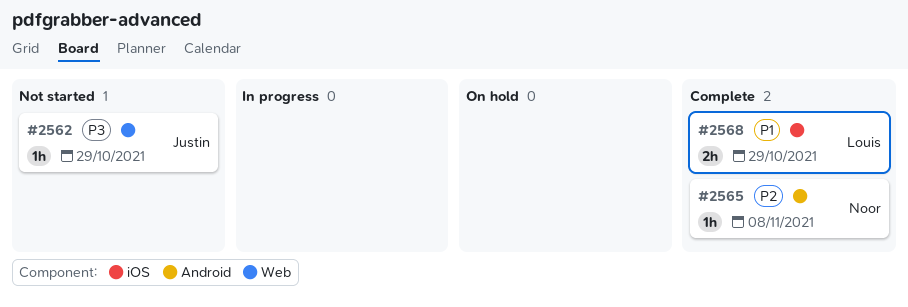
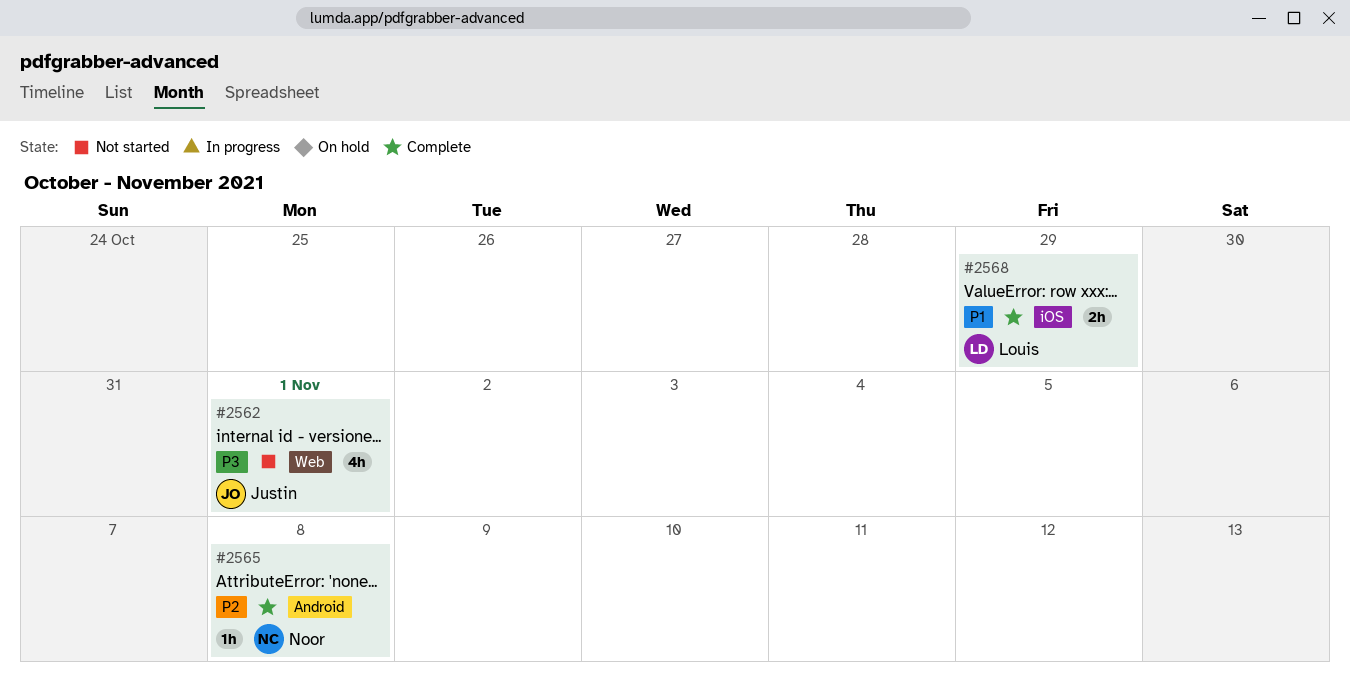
#2562, estimate: 1h -> 4h
#2562, due: Oct 29 -> Nov 1

